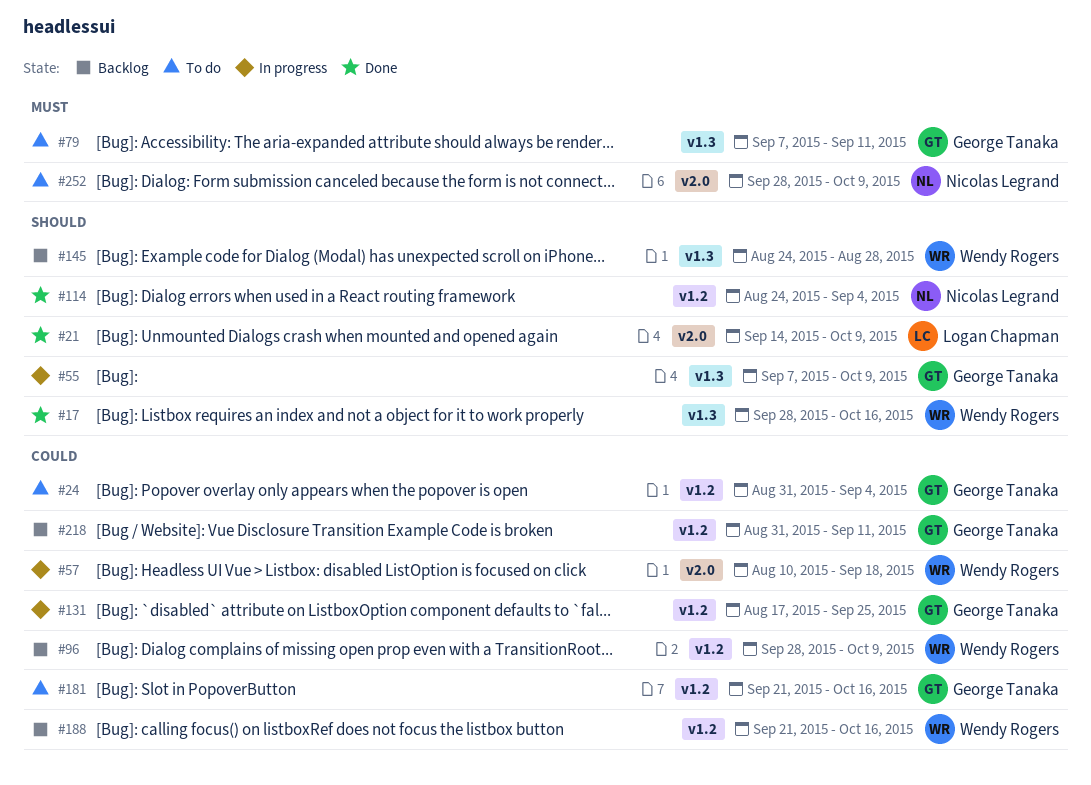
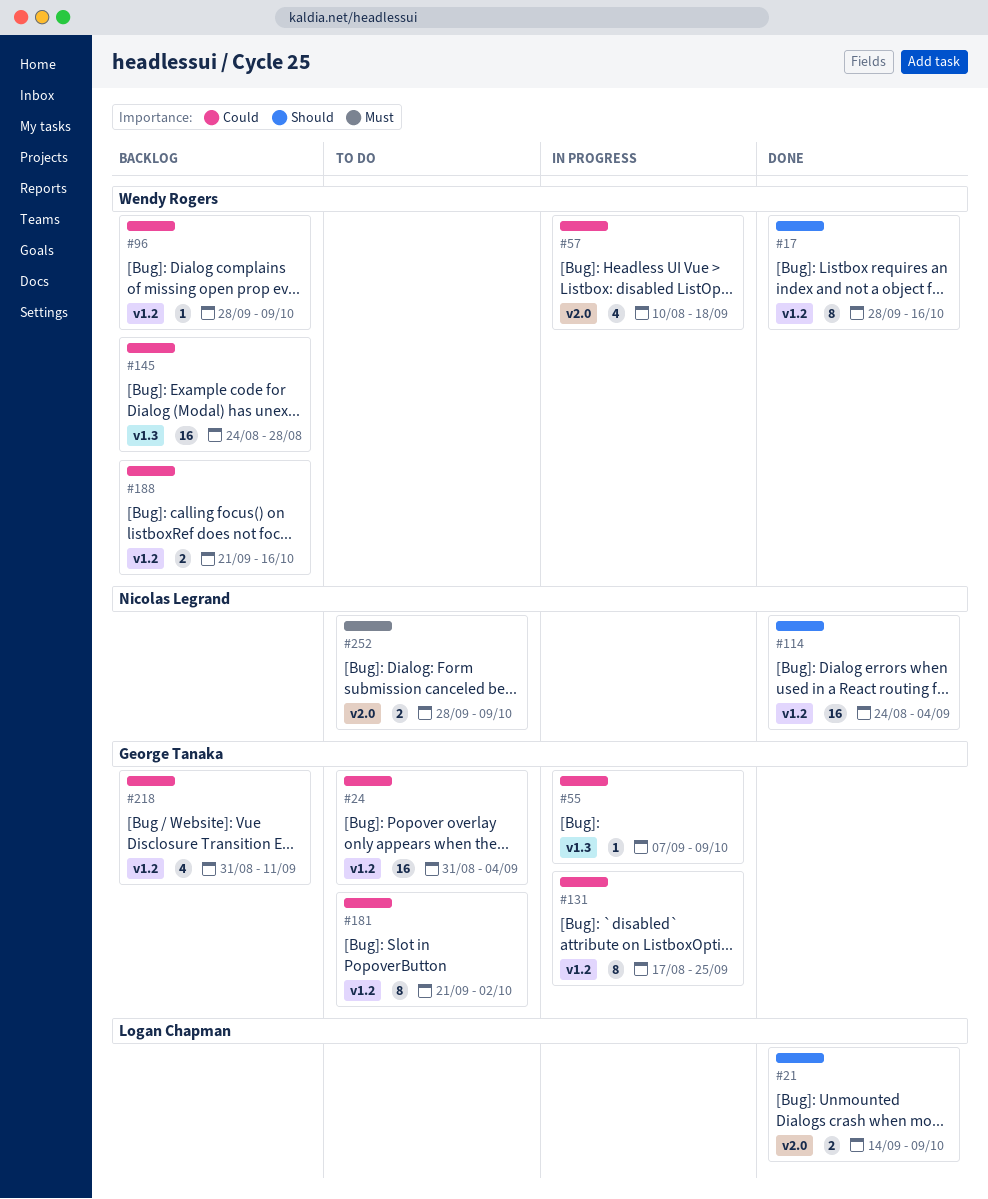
#17, label: v1.3 -> v1.2
#55, priority: Should -> Could
#79: present -> none
#145, priority: Should -> Could
#181, due: Oct 16 -> Oct 2

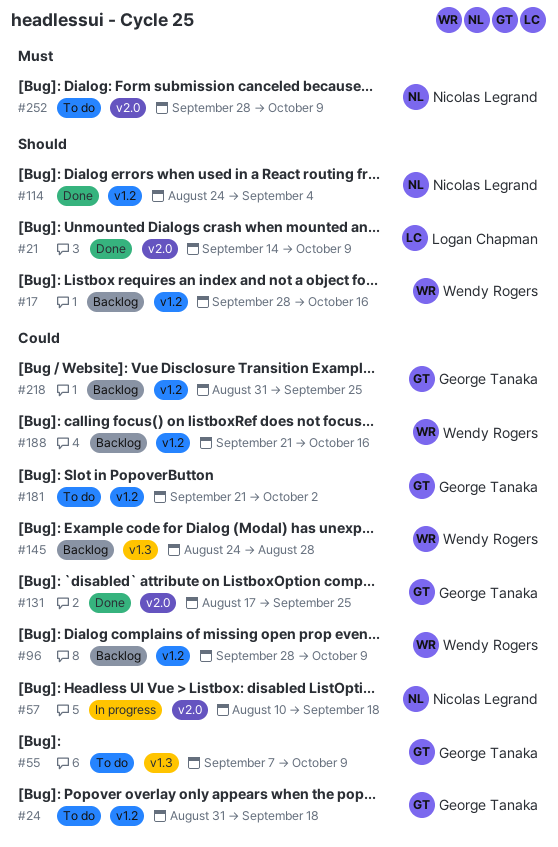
#17, status: Done -> Backlog
#24, due: Sep 4 -> Sep 18
#55, status: In progress -> To do
#57, owner: Wendy Rogers -> Nicolas Legrand
#131, status: In progress -> Done
#131, label: v1.2 -> v2.0
#218, due: Sep 11 -> Sep 25

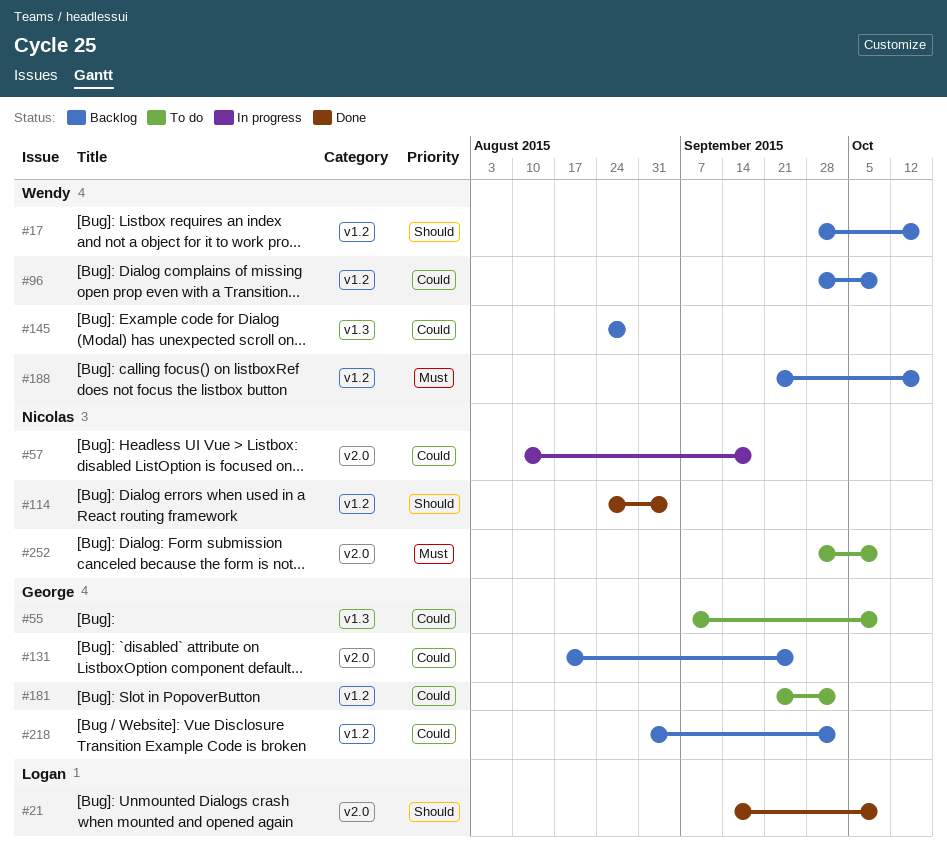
#24: present -> none
#131, status: Done -> Backlog
#188, priority: Could -> Must
#218, due: Sep 25 -> Oct 2

